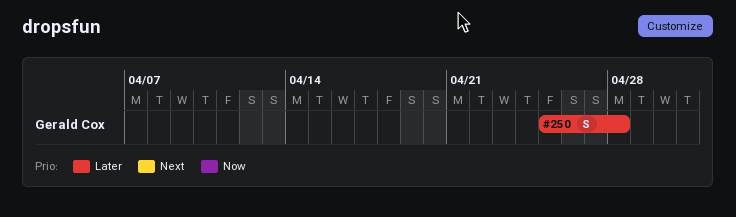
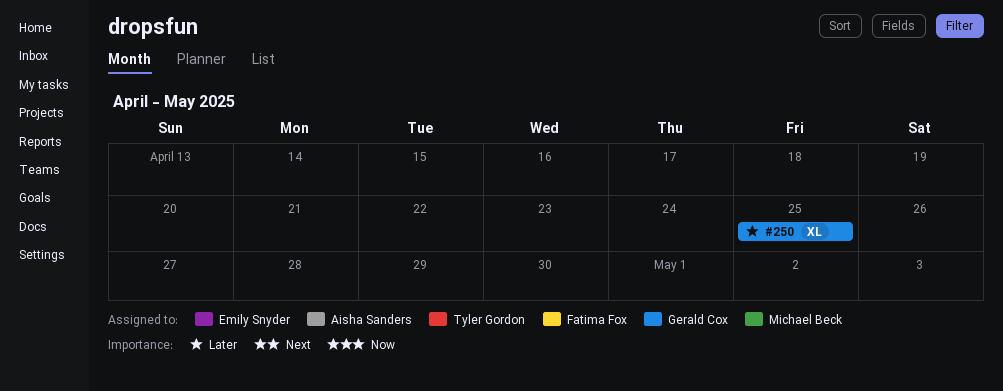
#250, estimate: S -> XL
#250, due: Apr 28 -> Apr 25

